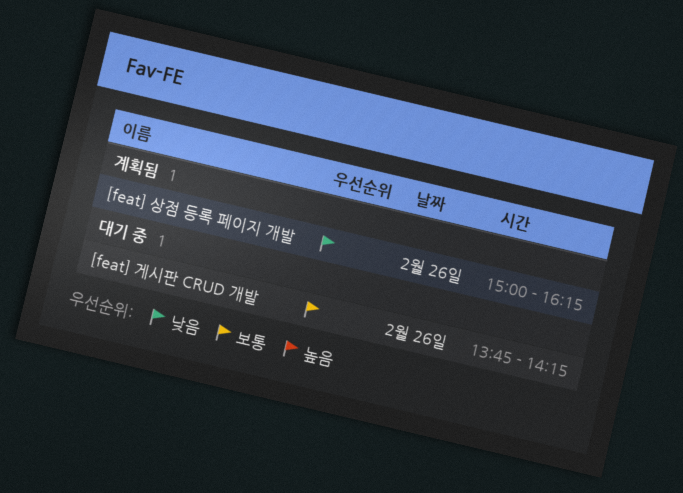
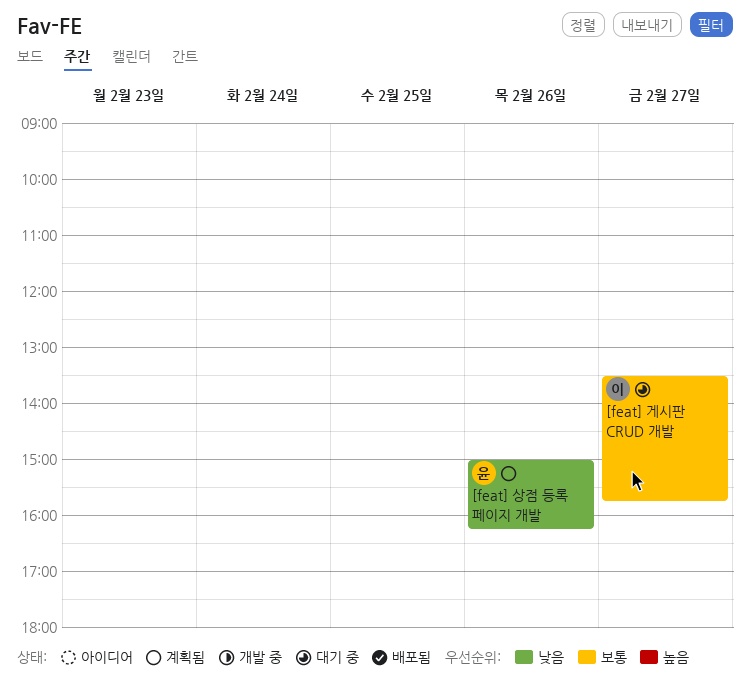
[feat] 게시판 CRUD 개발, day: Feb 26 -> Feb 27
[feat] 게시판 CRUD 개발, begins: 13:45 -> 13:30
[feat] 게시판 CRUD 개발, ends: 14:15 -> 15:45

